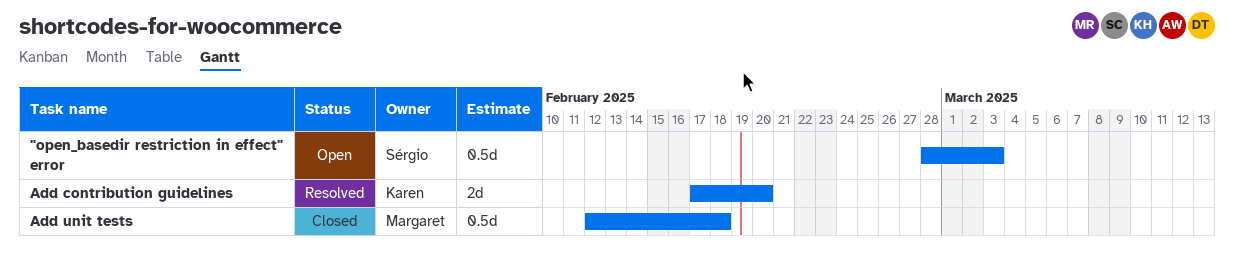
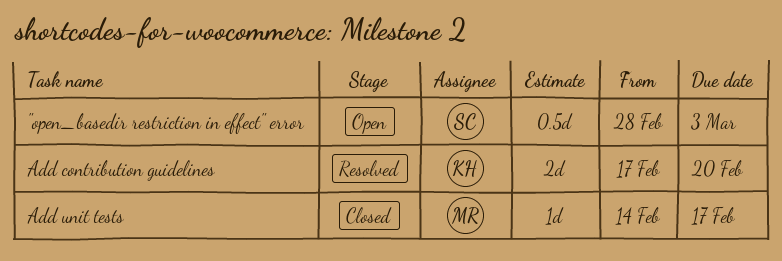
Add unit tests, estimate: 0.5d -> 1d
Add unit tests, start: Feb 12 -> Feb 14
Add unit tests, due: Feb 18 -> Feb 17

